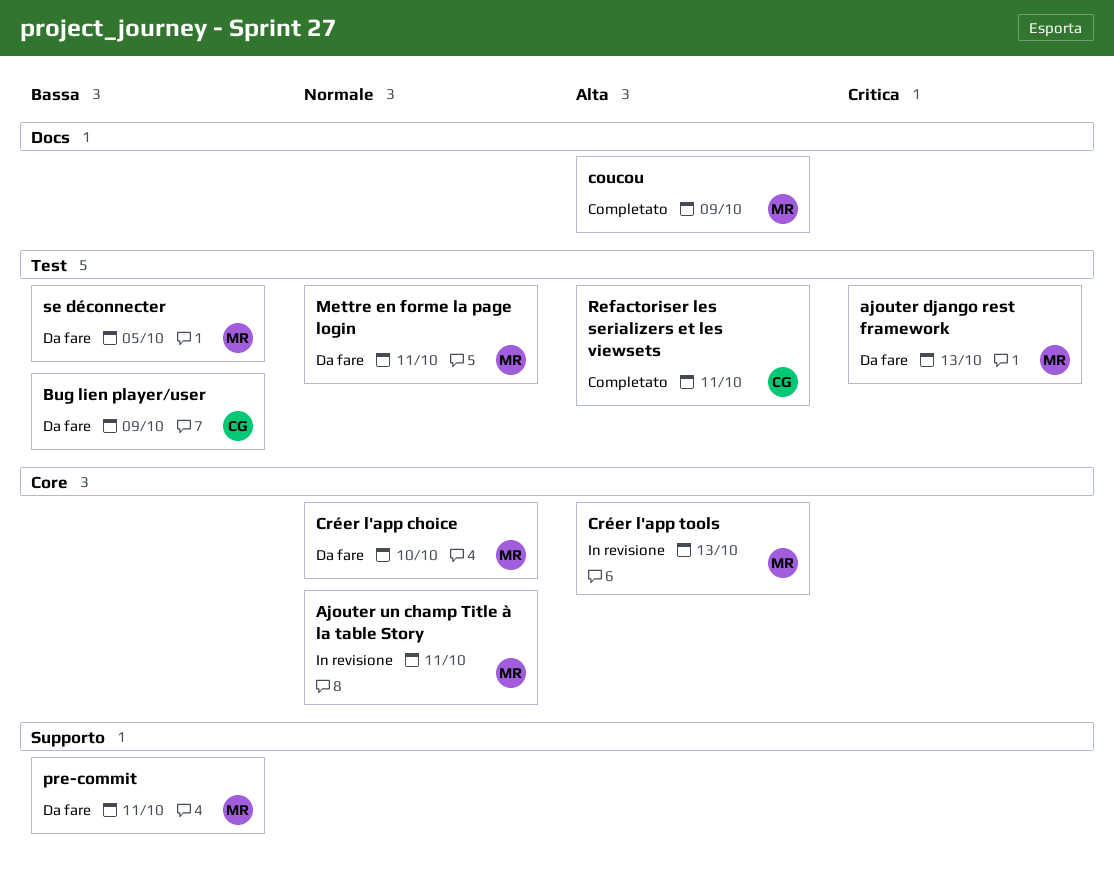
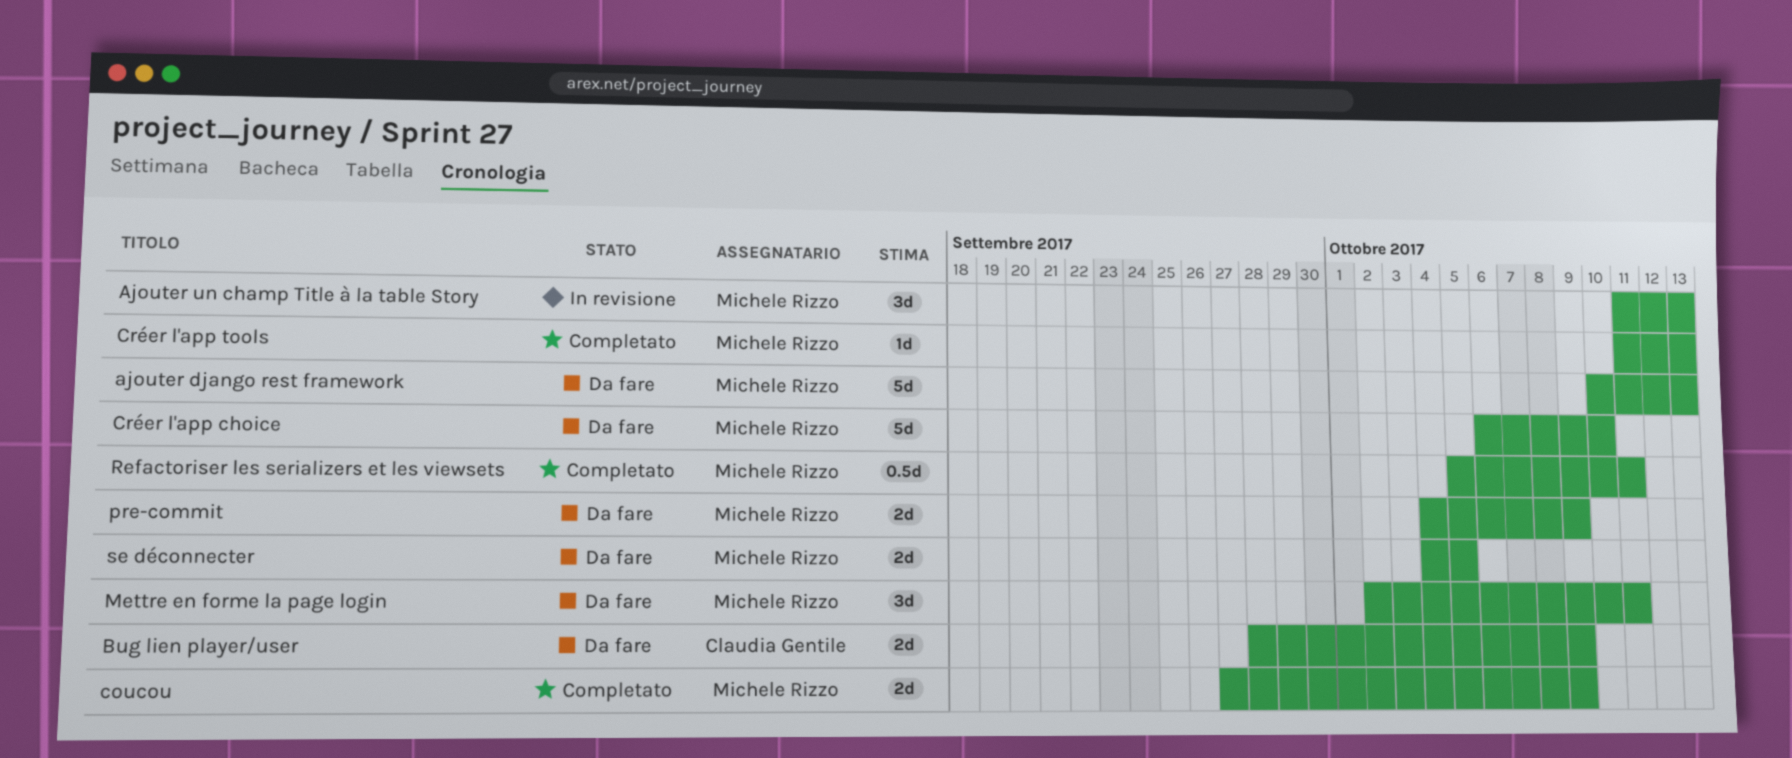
Ajouter un champ Title à la table Story, due: Oct 11 -> Oct 13
Créer l'app tools, status: In revisione -> Completato
pre-commit, due: Oct 11 -> Oct 9
Refactoriser les serializers et les viewsets, owner: Claudia Gentile -> Michele Rizzo

